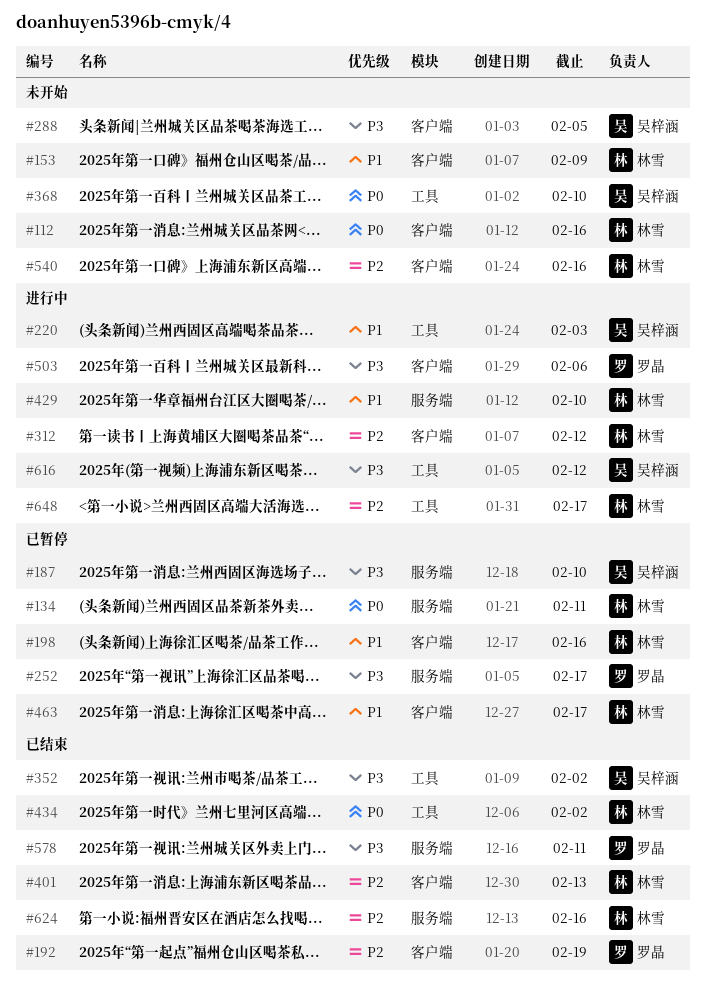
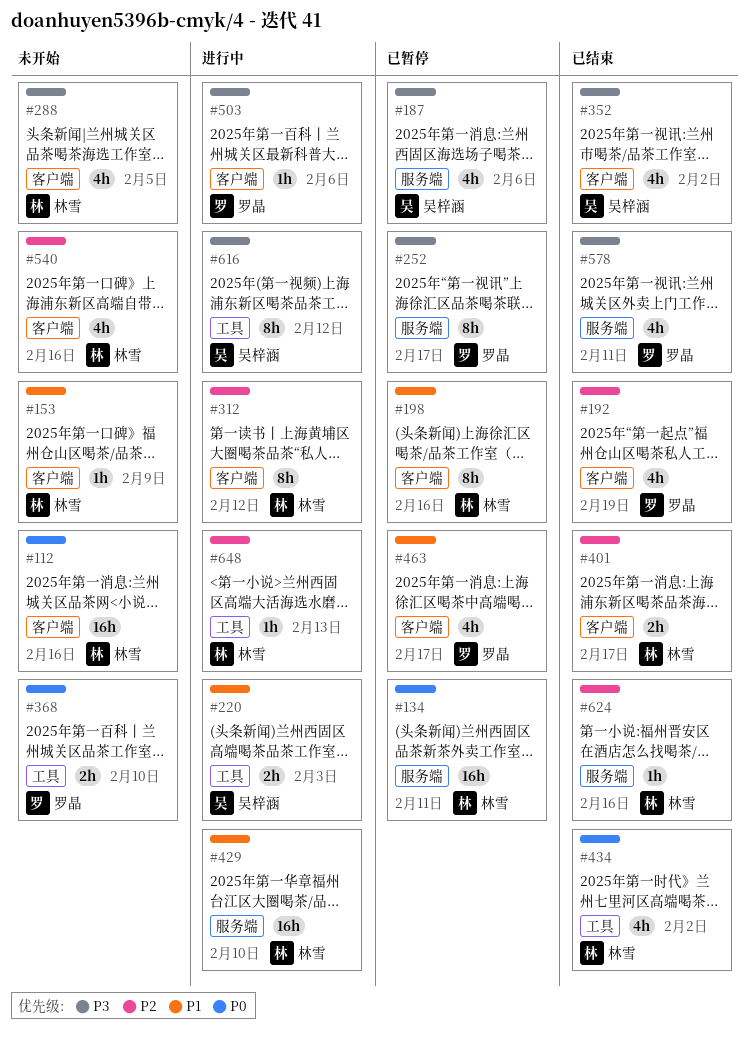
#187, due: Feb 10 -> Feb 6
#288, owner: 吴梓涵 -> 林雪
#352, label: 工具 -> 客户端
#368, owner: 吴梓涵 -> 罗晶
#401, due: Feb 13 -> Feb 17
#463, owner: 林雪 -> 罗晶
#648, due: Feb 17 -> Feb 13

